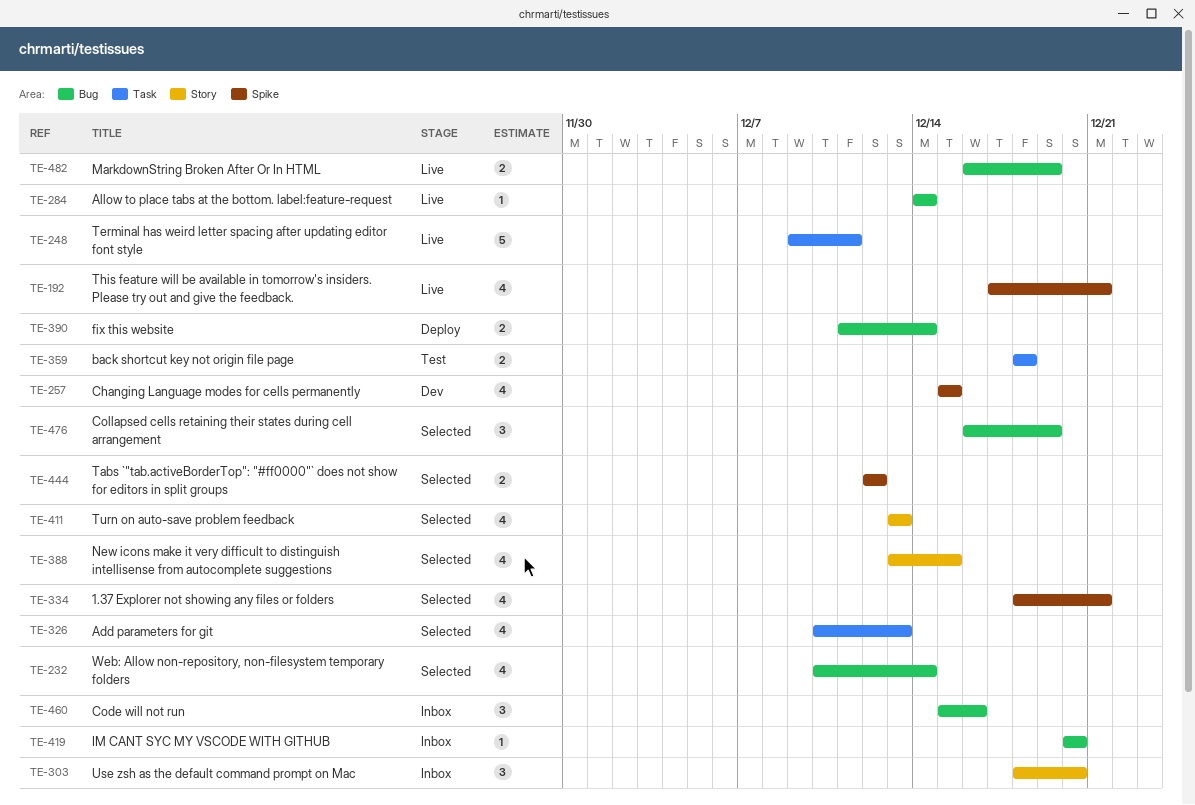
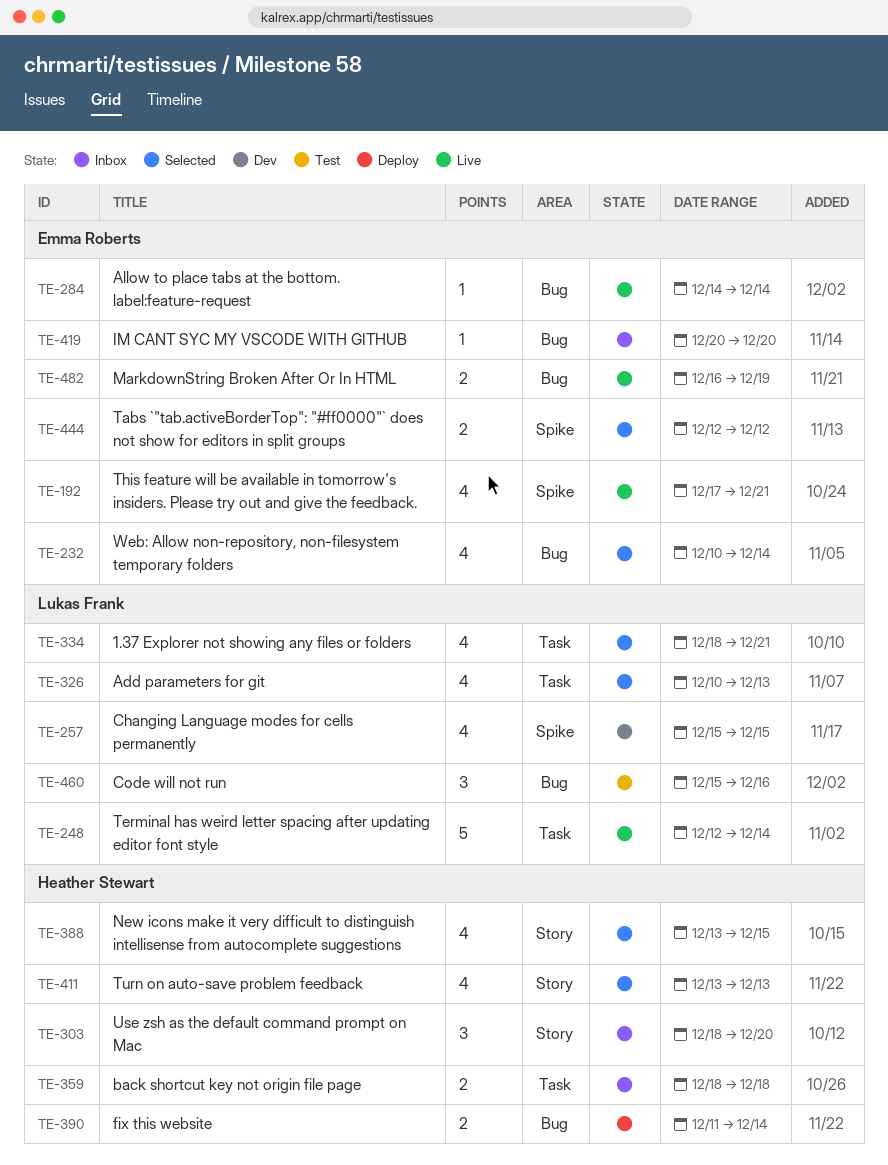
TE-248, start: Dec 9 -> Dec 12
TE-248, due: Dec 11 -> Dec 14
TE-334, label: Spike -> Task
TE-359, status: Test -> Inbox
TE-460, status: Inbox -> Test
TE-476: present -> none

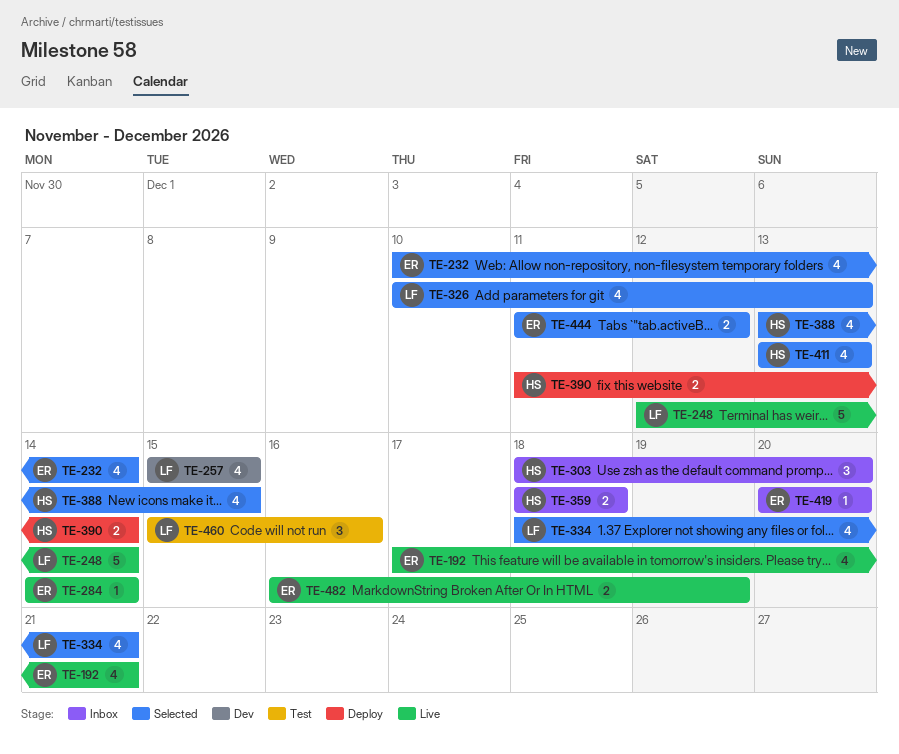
TE-444, start: Dec 12 -> Dec 11

